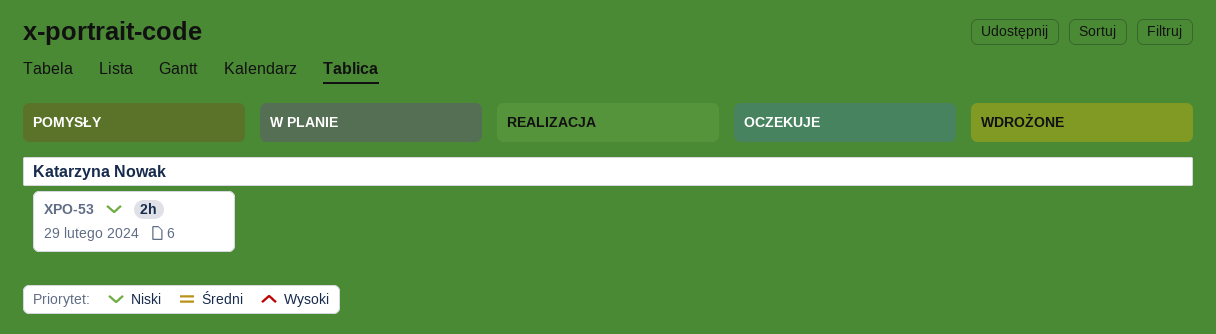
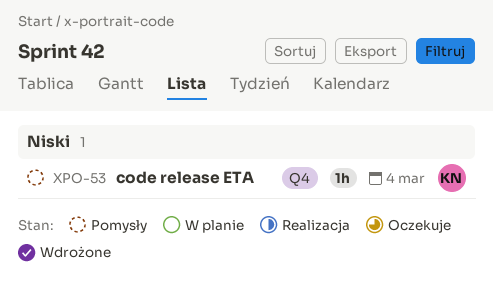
XPO-53, estimate: 2h -> 1h
XPO-53, due: Feb 29 -> Mar 4

